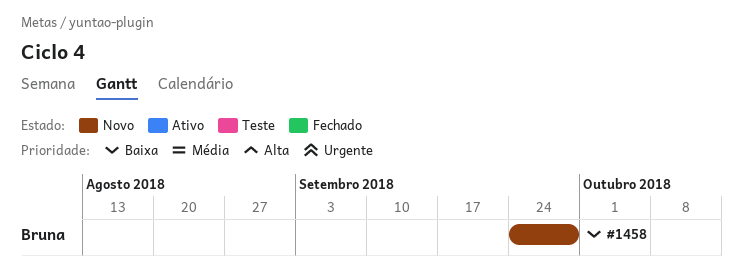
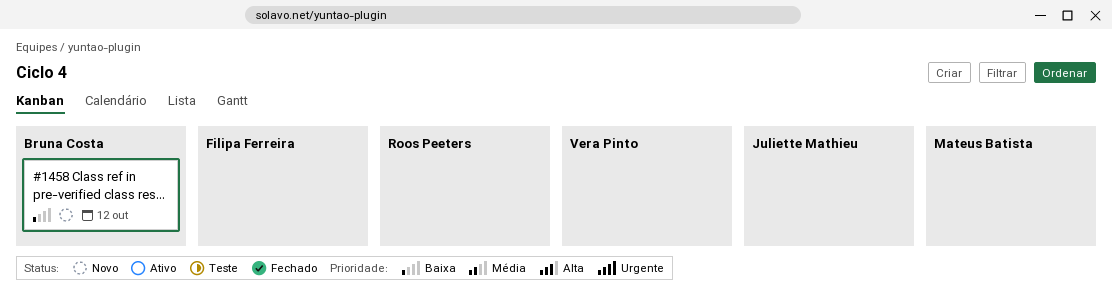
#1458, due: Sep 28 -> Oct 12

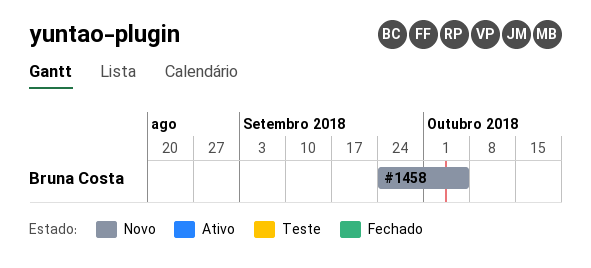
#1458, due: Oct 12 -> Oct 5

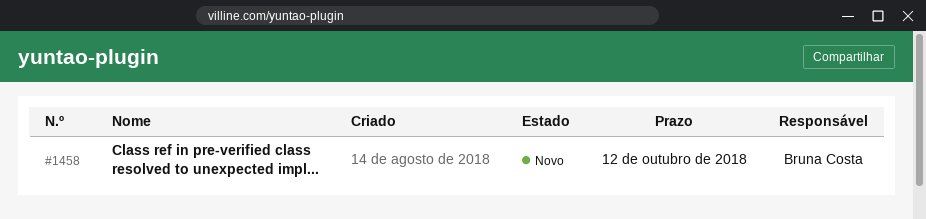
#1458, due: Oct 5 -> Oct 12

